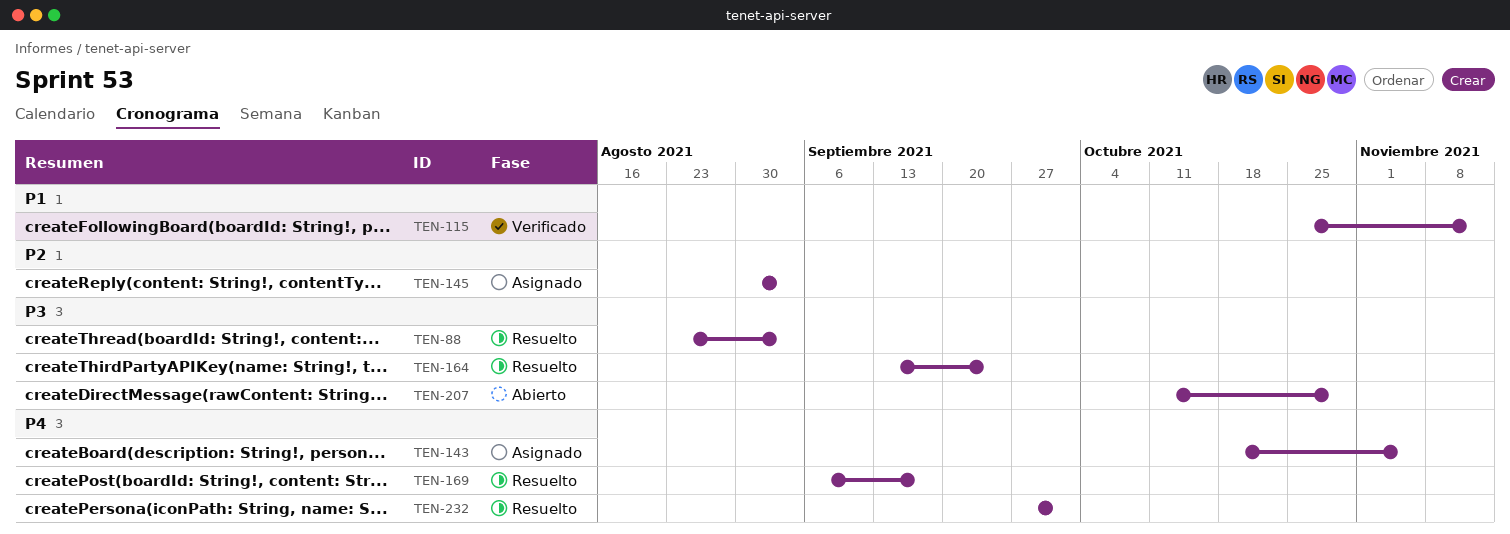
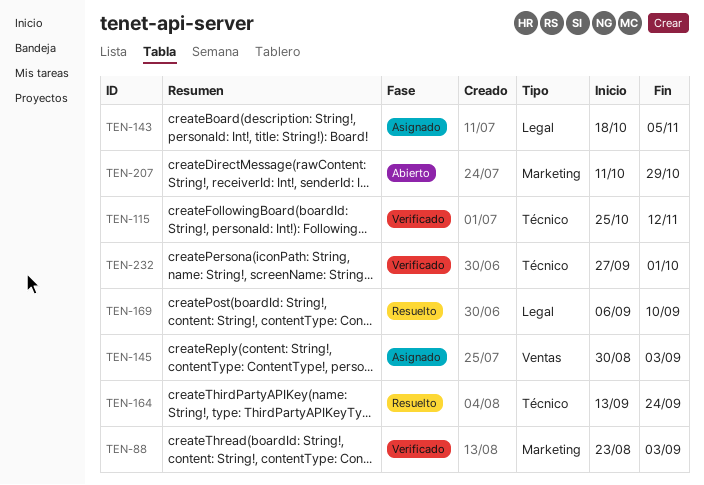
TEN-88, status: Resuelto -> Verificado
TEN-169, due: Sep 17 -> Sep 10
TEN-232, status: Resuelto -> Verificado

